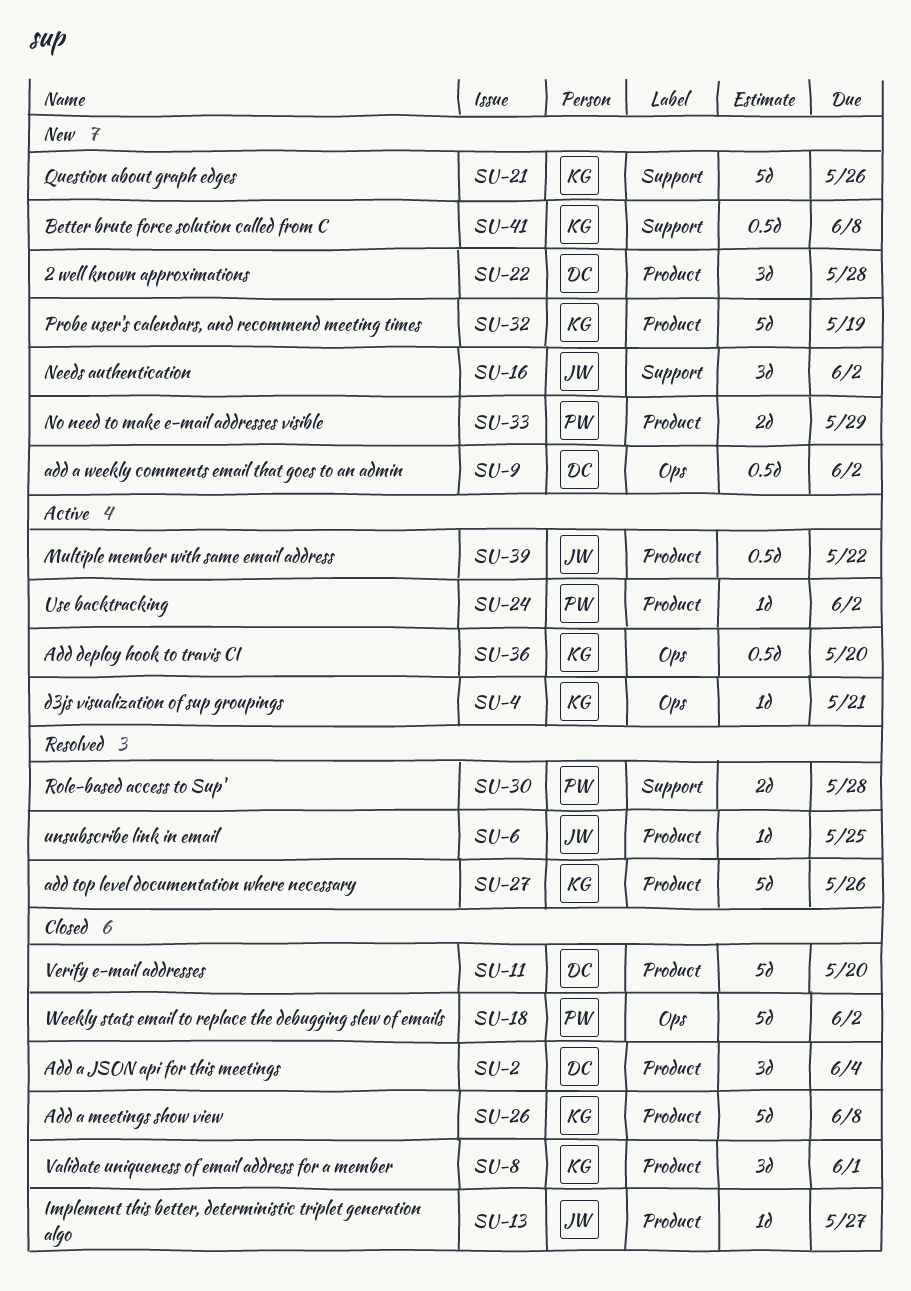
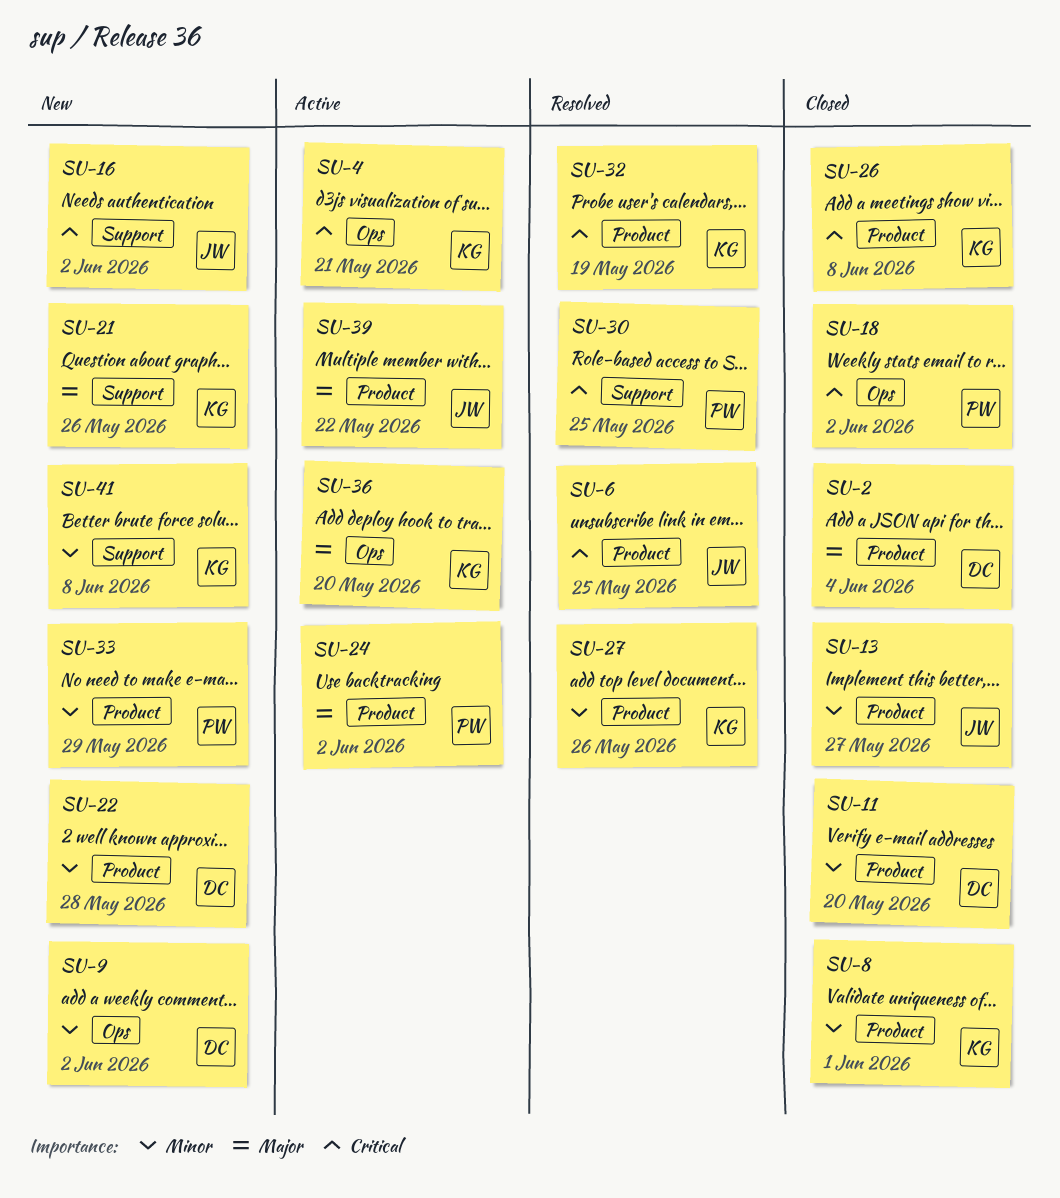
SU-30, due: May 28 -> May 25
SU-32, status: New -> Resolved

